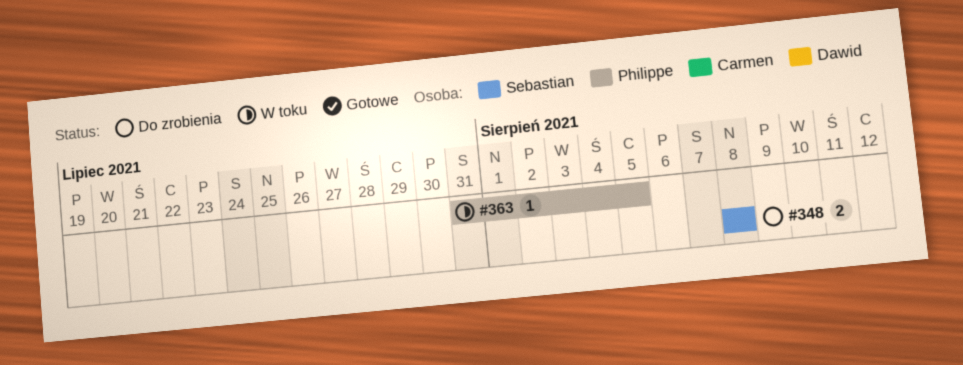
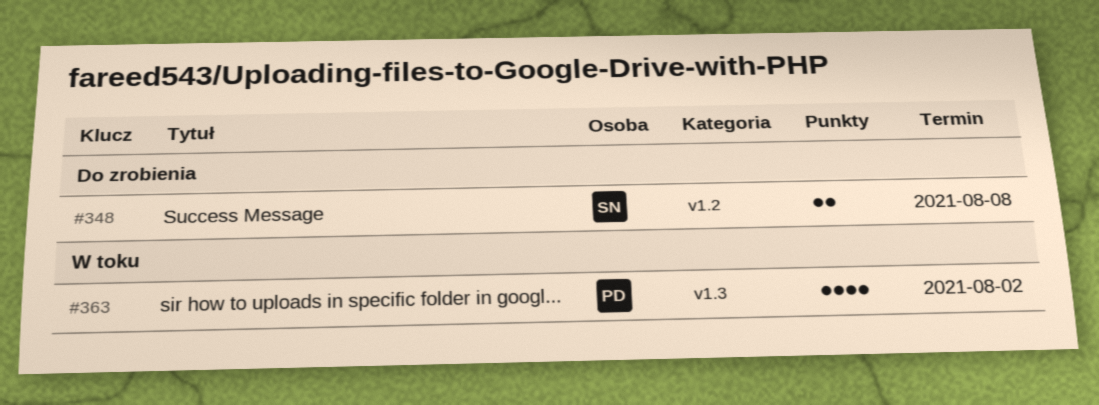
#363, estimate: 1 -> 4
#363, due: Aug 5 -> Aug 2

